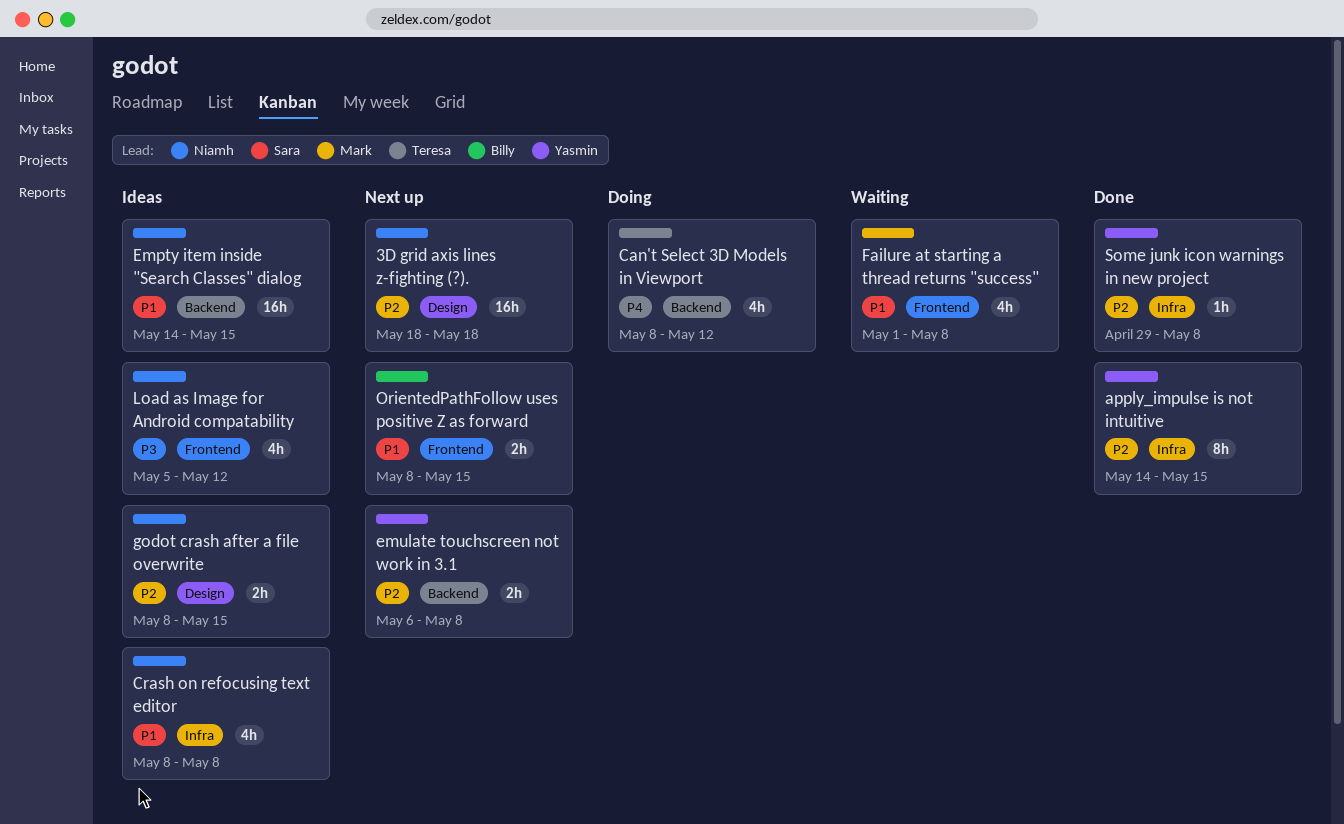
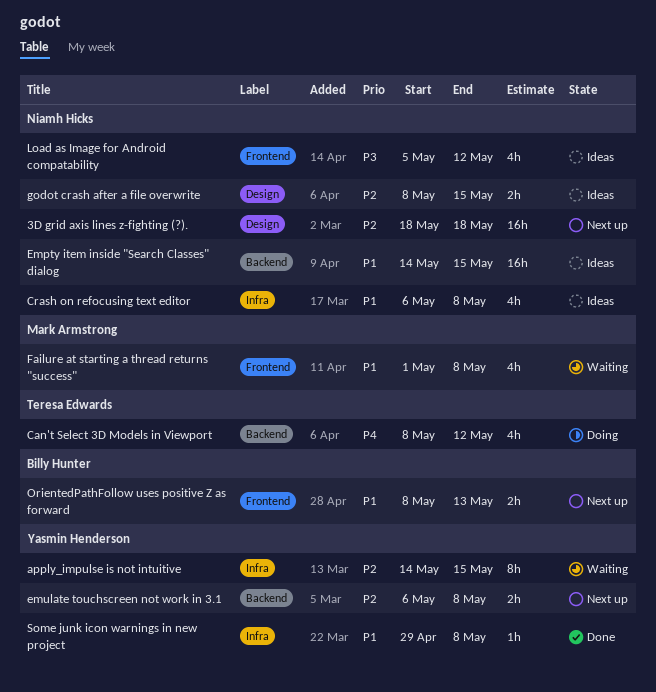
apply_impulse is not intuitive, status: Done -> Waiting
Crash on refocusing text editor, start: May 8 -> May 6
OrientedPathFollow uses positive Z as forward, due: May 15 -> May 13
Some junk icon warnings in new project, priority: P2 -> P1

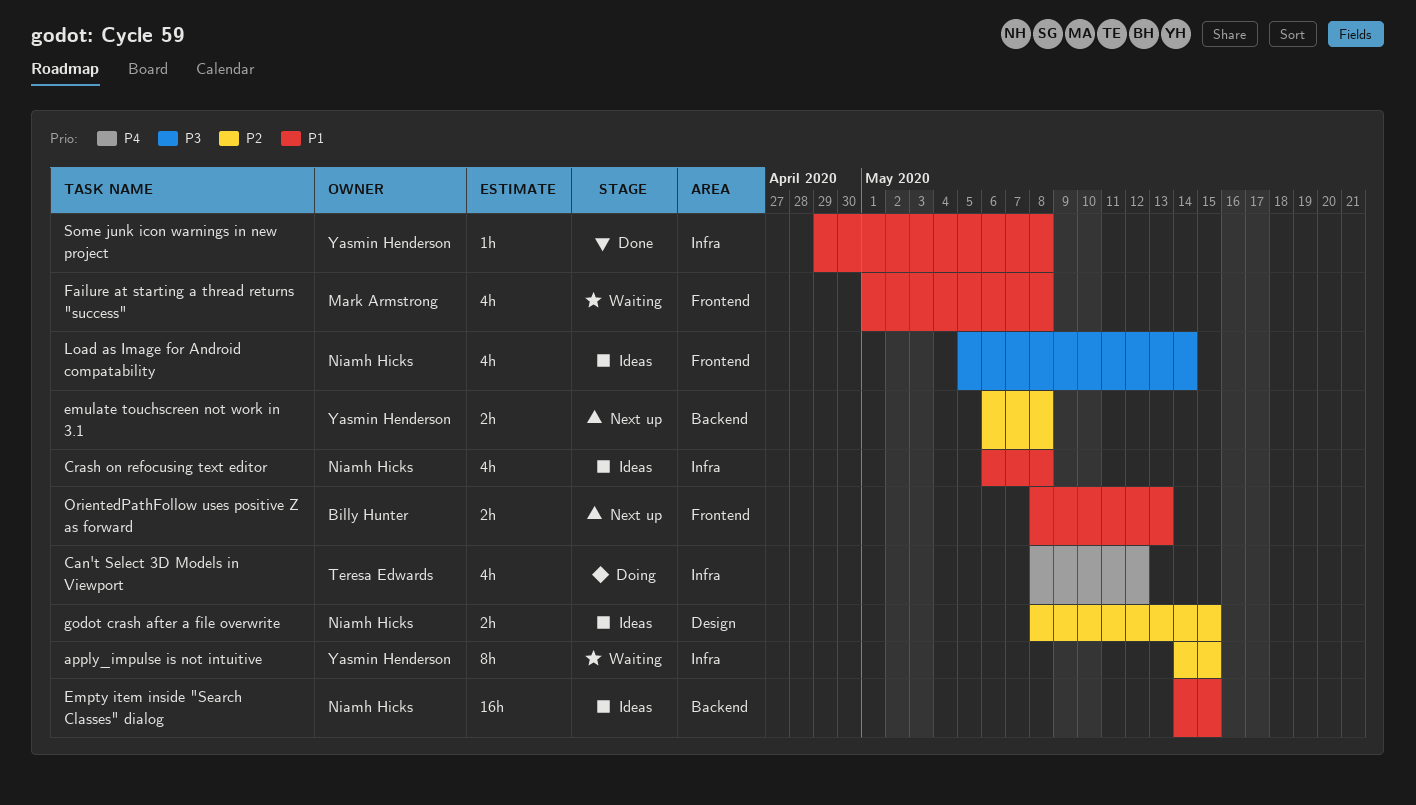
3D grid axis lines z-fighting (?).: present -> none
Can't Select 3D Models in Viewport, label: Backend -> Infra
Load as Image for Android compatability, due: May 12 -> May 14

